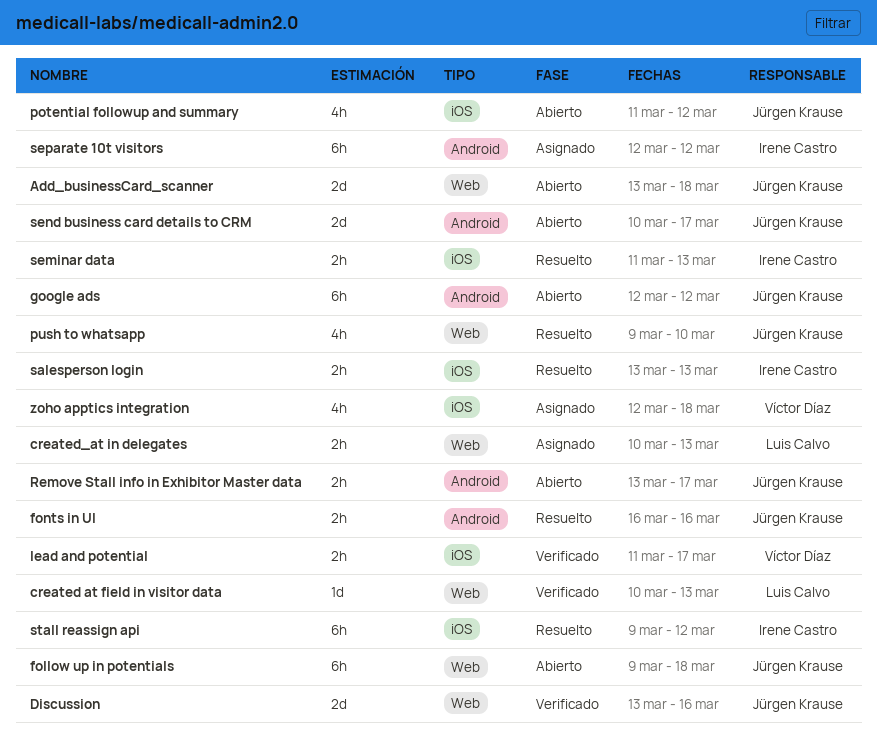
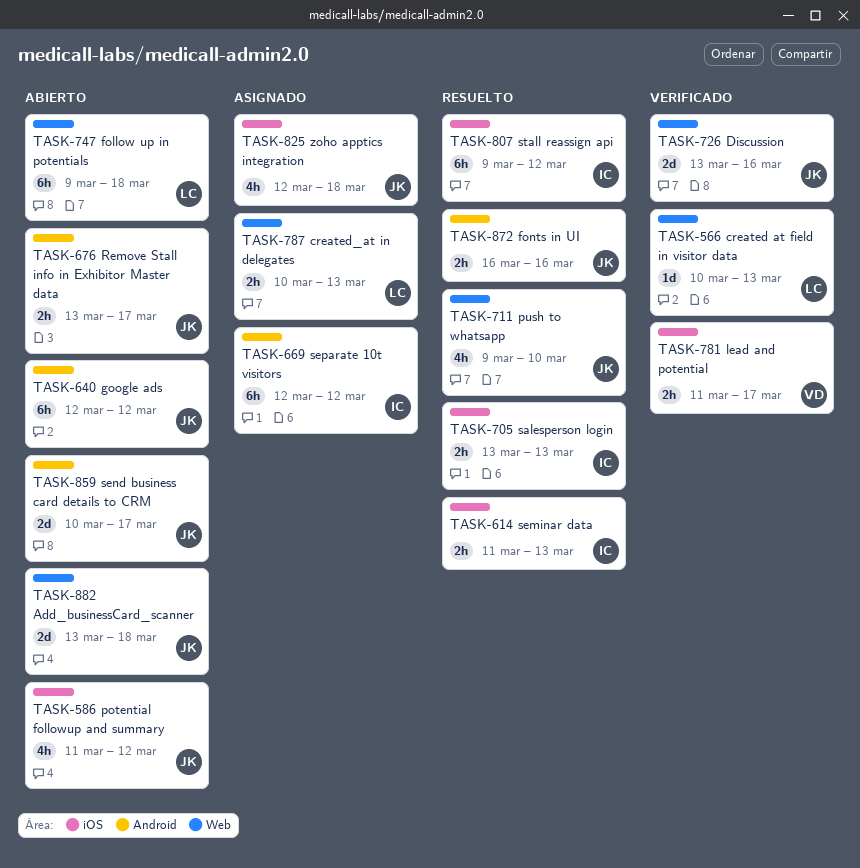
follow up in potentials, owner: Jürgen Krause -> Luis Calvo
zoho apptics integration, owner: Víctor Díaz -> Jürgen Krause

